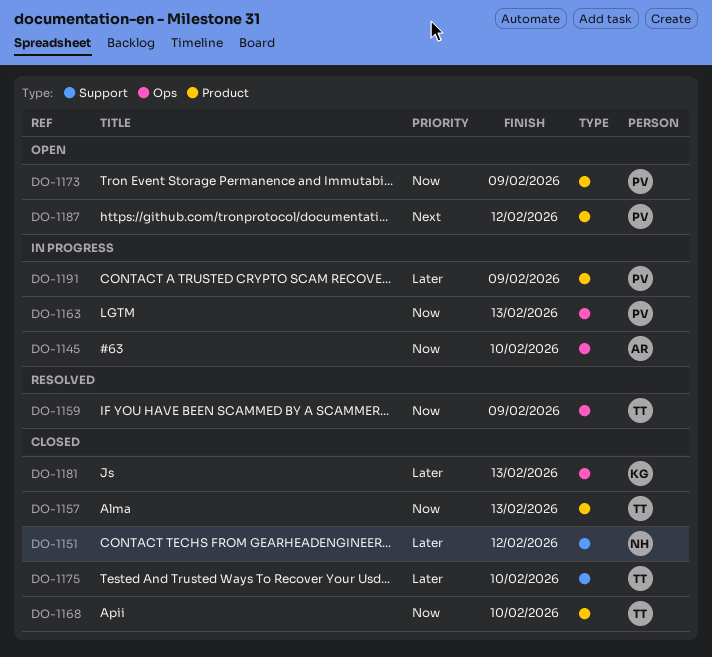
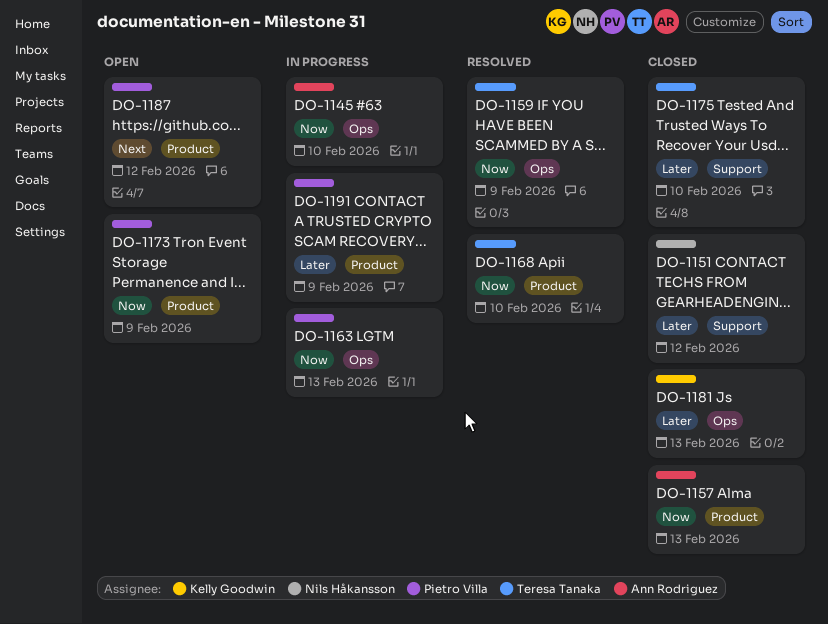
DO-1157, owner: Teresa Tanaka -> Ann Rodriguez
DO-1168, status: Closed -> Resolved

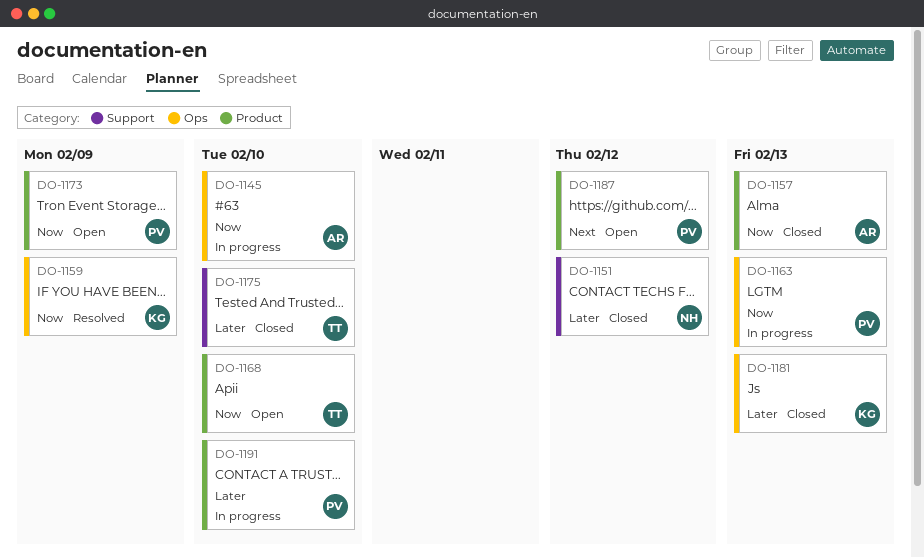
DO-1159, owner: Teresa Tanaka -> Kelly Goodwin
DO-1168, status: Resolved -> Open
DO-1191, due: Feb 9 -> Feb 10

